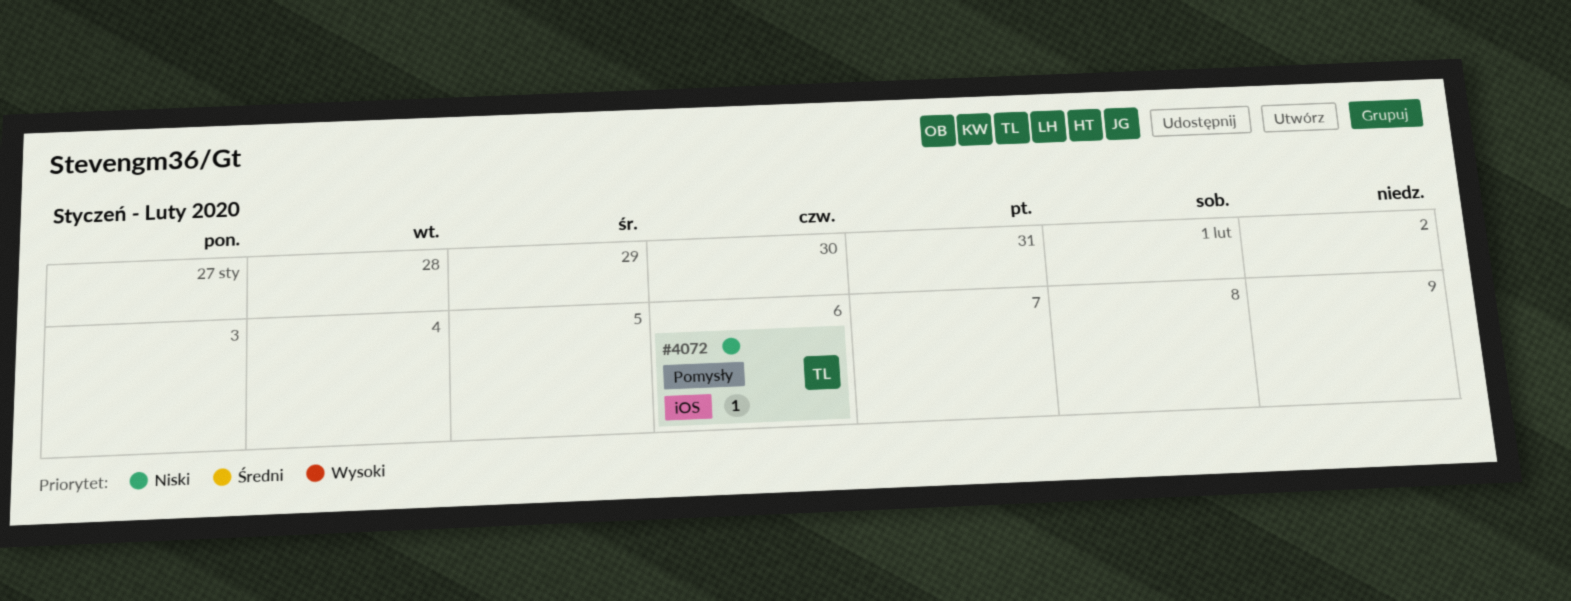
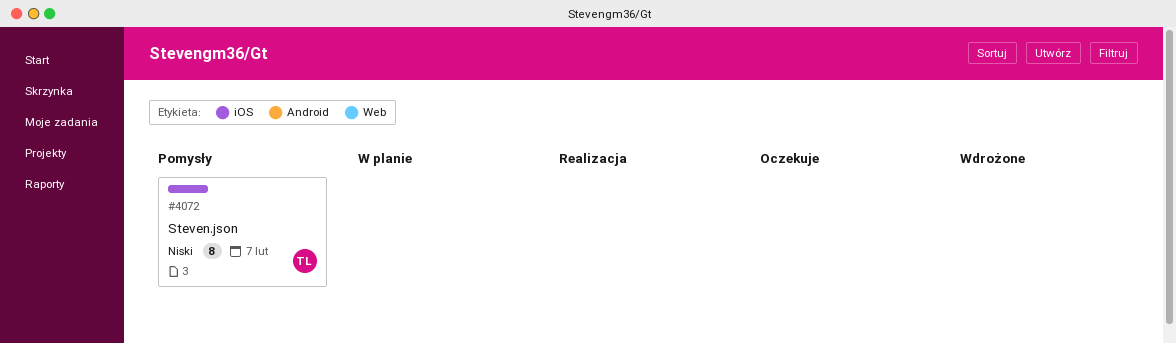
#4072, estimate: 1 -> 8
#4072, due: Feb 6 -> Feb 7

